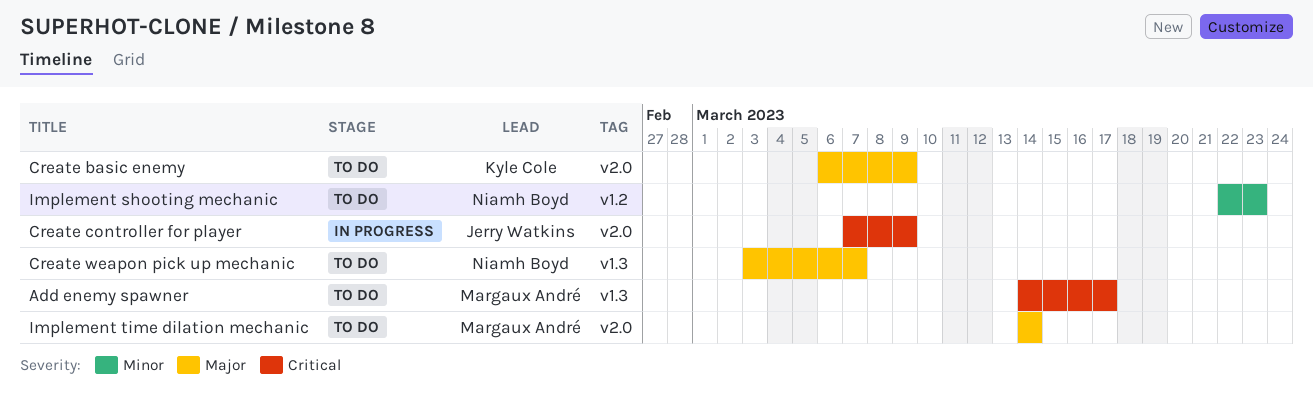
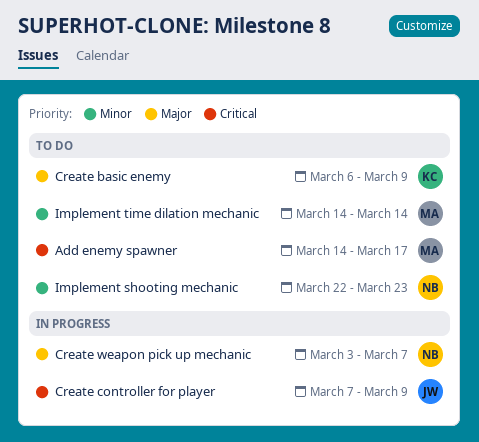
Create weapon pick up mechanic, status: To do -> In progress
Implement time dilation mechanic, priority: Major -> Minor

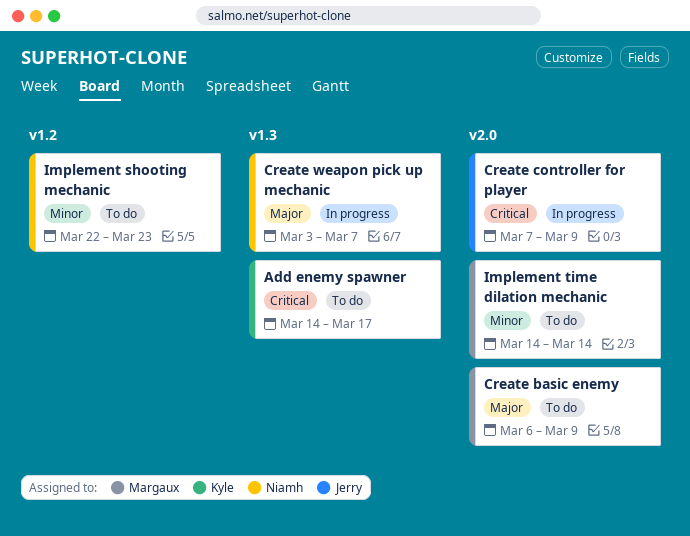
Add enemy spawner, owner: Margaux -> Kyle
Create basic enemy, owner: Kyle -> Margaux

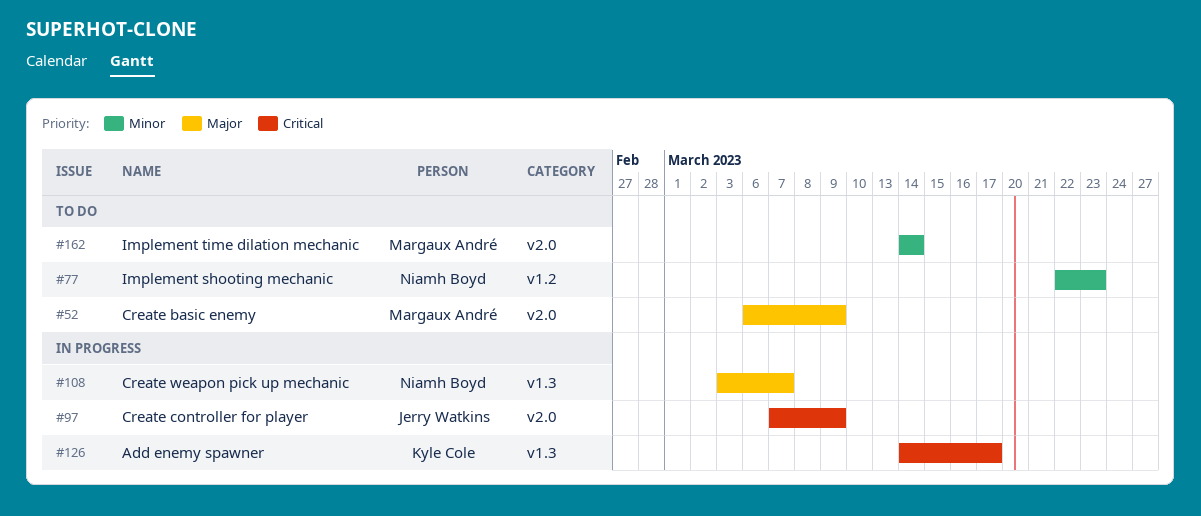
Add enemy spawner, status: To do -> In progress

